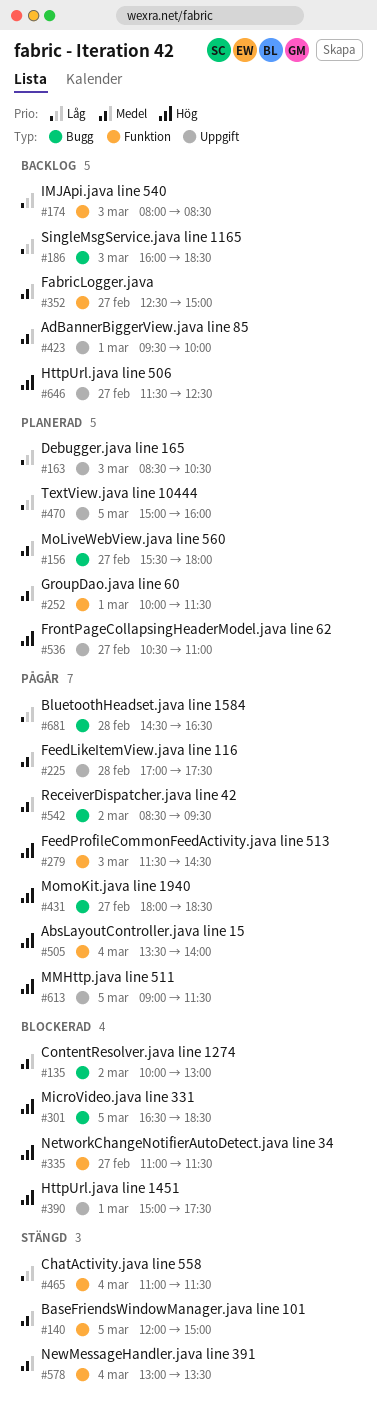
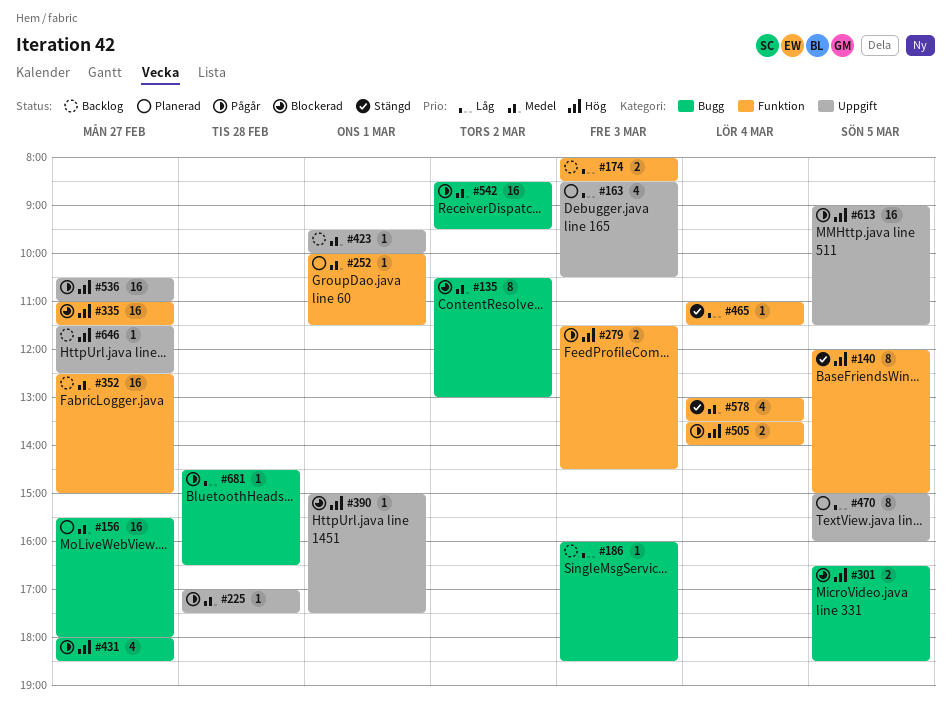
#135, begins: 10:00 -> 10:30
#140, priority: Medel -> Hög
#536, status: Planerad -> Pågår

